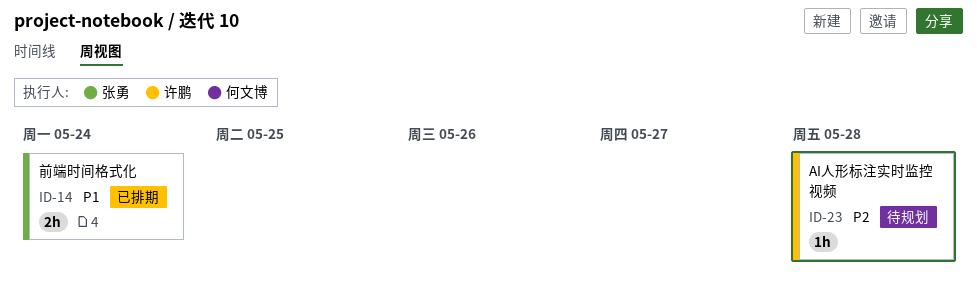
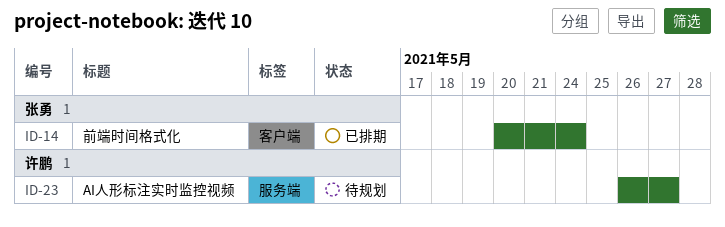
ID-23, due: May 28 -> May 27

